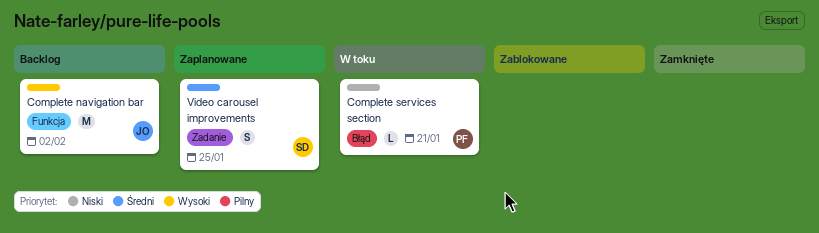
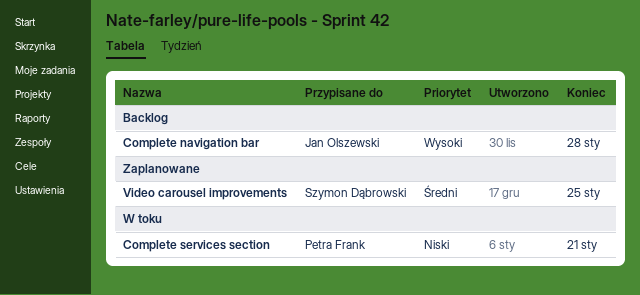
Complete navigation bar, due: Feb 2 -> Jan 28

